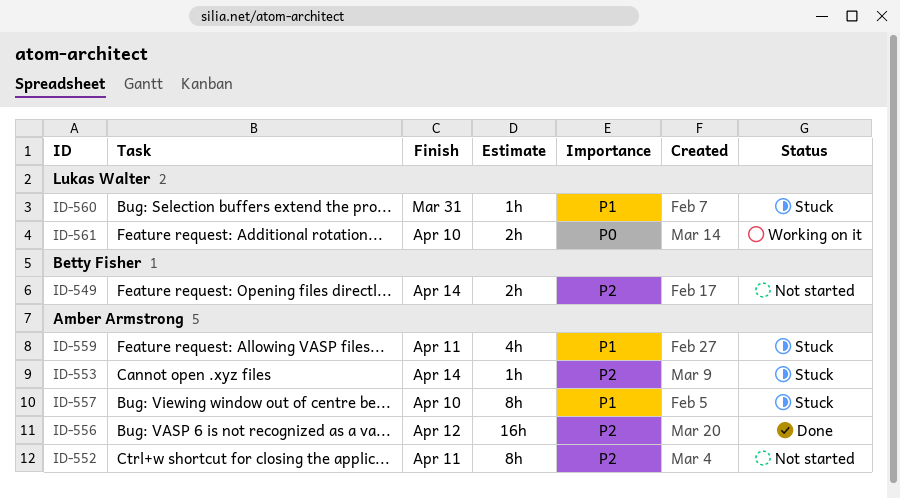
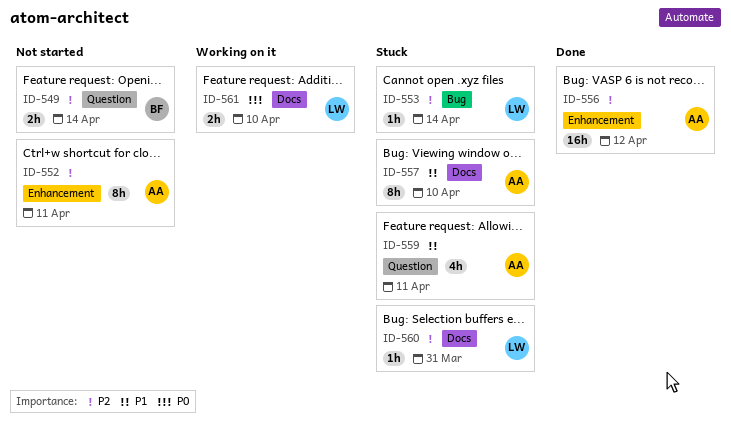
ID-553, owner: Amber Armstrong -> Lukas Walter
ID-560, priority: P1 -> P2

